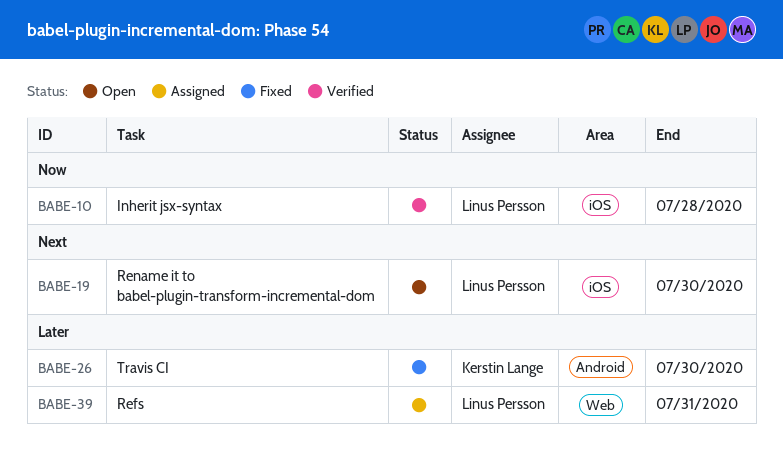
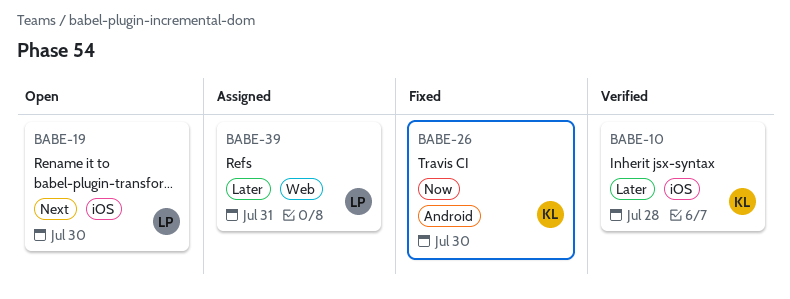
BABE-10, owner: Linus Persson -> Kerstin Lange
BABE-10, priority: Now -> Later
BABE-26, priority: Later -> Now

